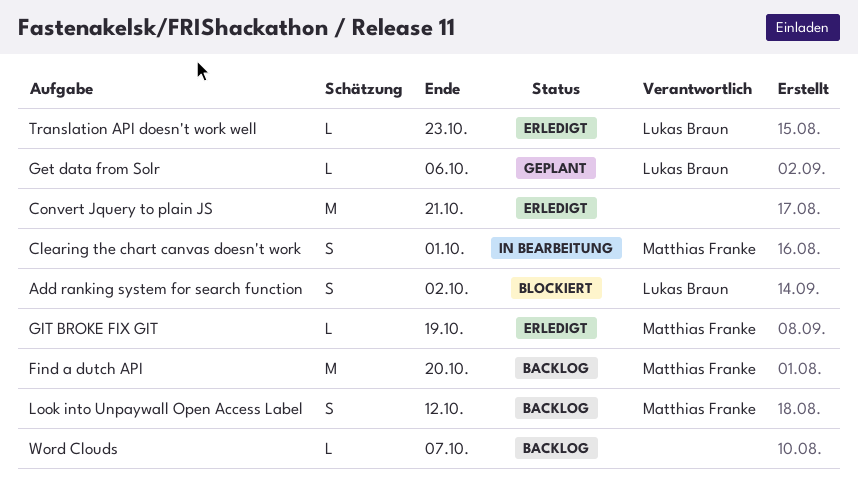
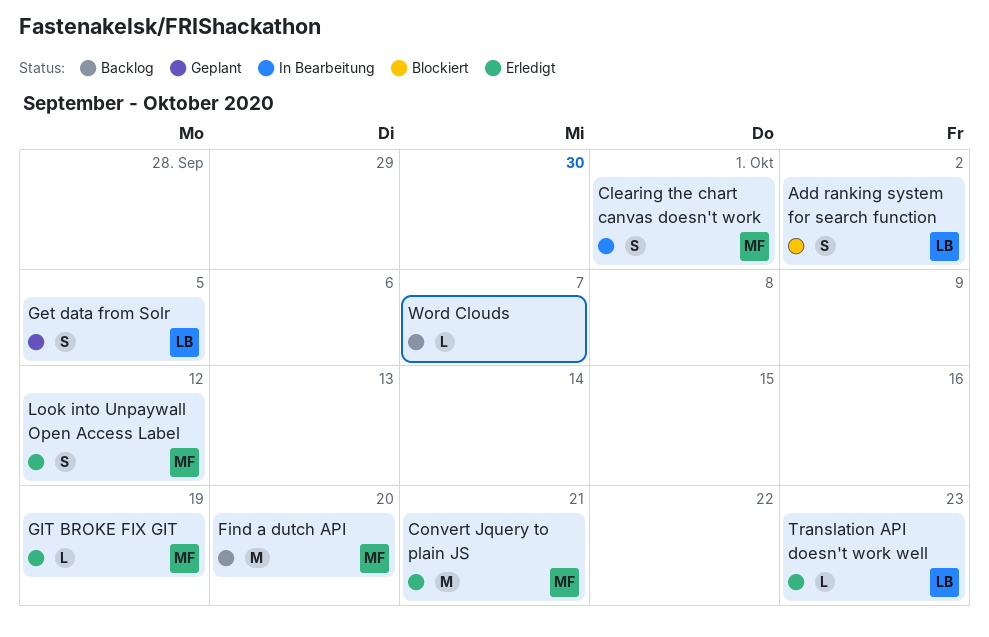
Convert Jquery to plain JS, owner: none -> Matthias Franke
Get data from Solr, estimate: L -> S
Get data from Solr, due: Oct 6 -> Oct 5
Look into Unpaywall Open Access Label, status: Backlog -> Erledigt

